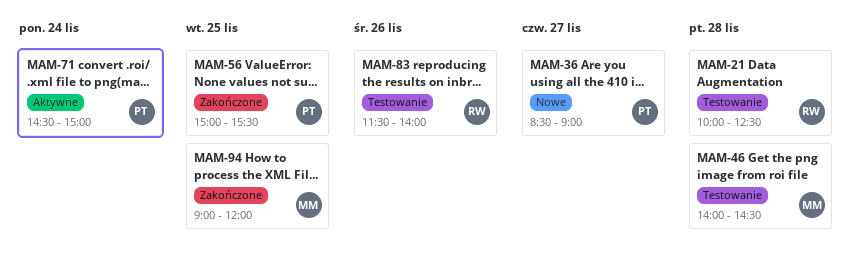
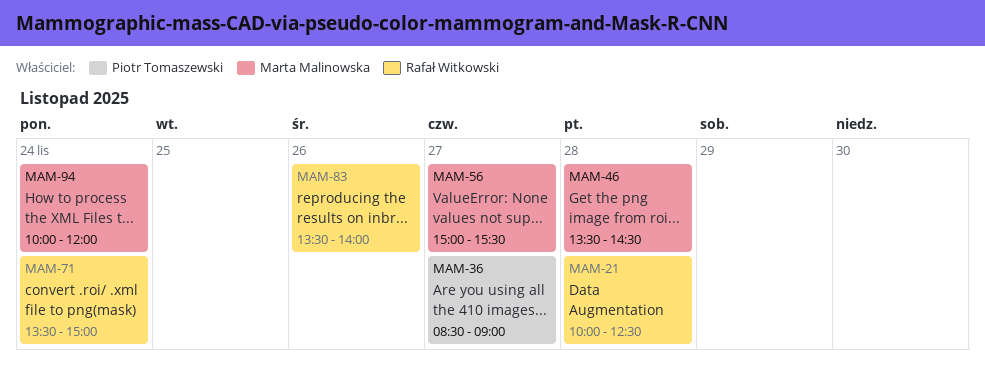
MAM-46, begins: 14:00 -> 13:30
MAM-56, owner: Piotr Tomaszewski -> Marta Malinowska
MAM-56, day: Nov 25 -> Nov 27
MAM-71, owner: Piotr Tomaszewski -> Rafał Witkowski
MAM-71, begins: 14:30 -> 13:30
MAM-83, begins: 11:30 -> 13:30
MAM-94, day: Nov 25 -> Nov 24
MAM-94, begins: 09:00 -> 10:00

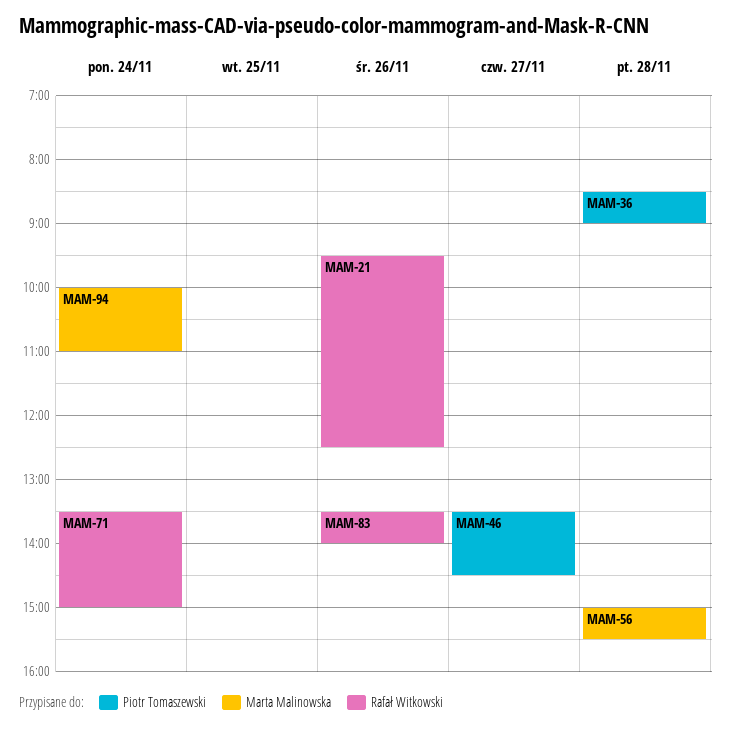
MAM-21, day: Nov 28 -> Nov 26
MAM-21, begins: 10:00 -> 09:30
MAM-36, day: Nov 27 -> Nov 28
MAM-46, owner: Marta Malinowska -> Piotr Tomaszewski
MAM-46, day: Nov 28 -> Nov 27
MAM-56, day: Nov 27 -> Nov 28
MAM-94, ends: 12:00 -> 11:00

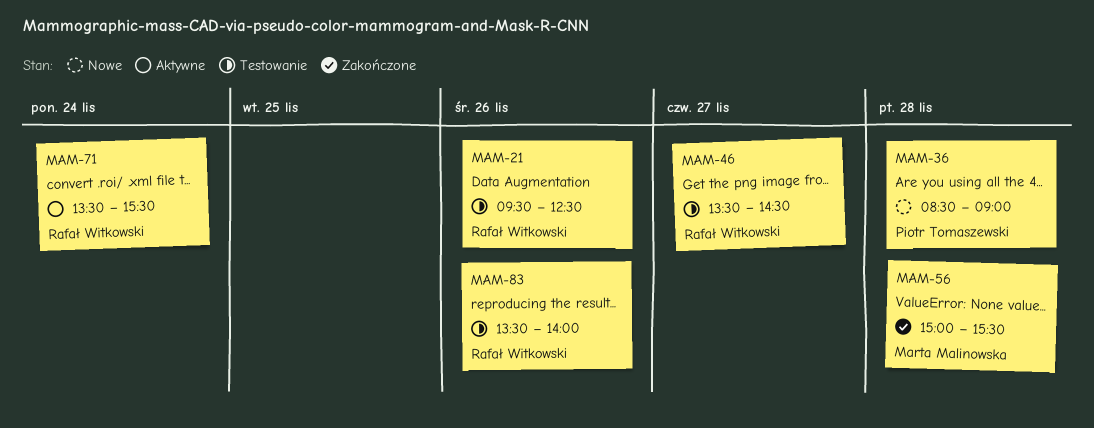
MAM-46, owner: Piotr Tomaszewski -> Rafał Witkowski
MAM-71, ends: 15:00 -> 15:30
MAM-94: present -> none

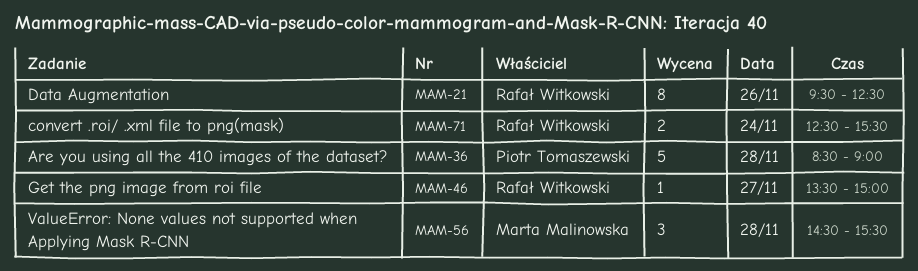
MAM-46, ends: 14:30 -> 15:00
MAM-56, begins: 15:00 -> 14:30
MAM-71, begins: 13:30 -> 12:30
MAM-83: present -> none

